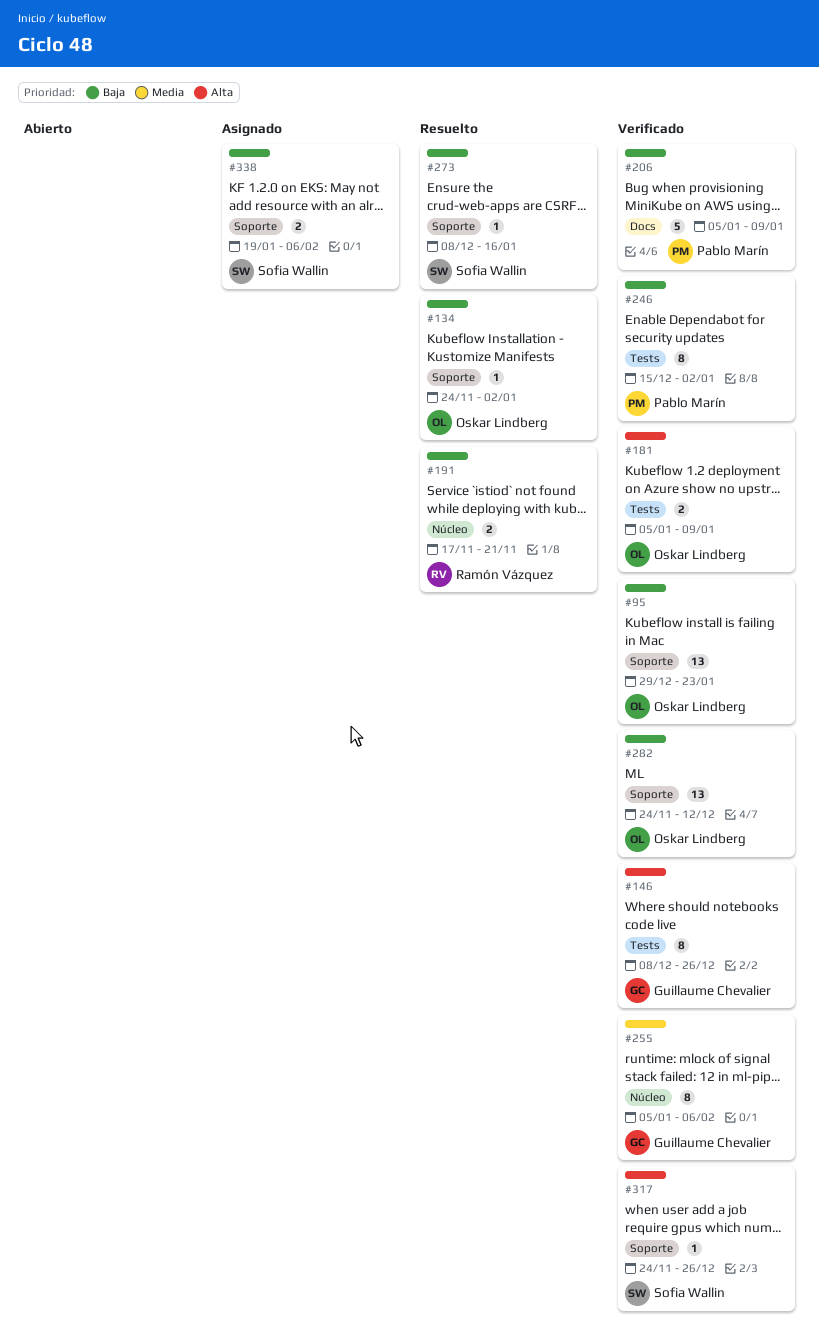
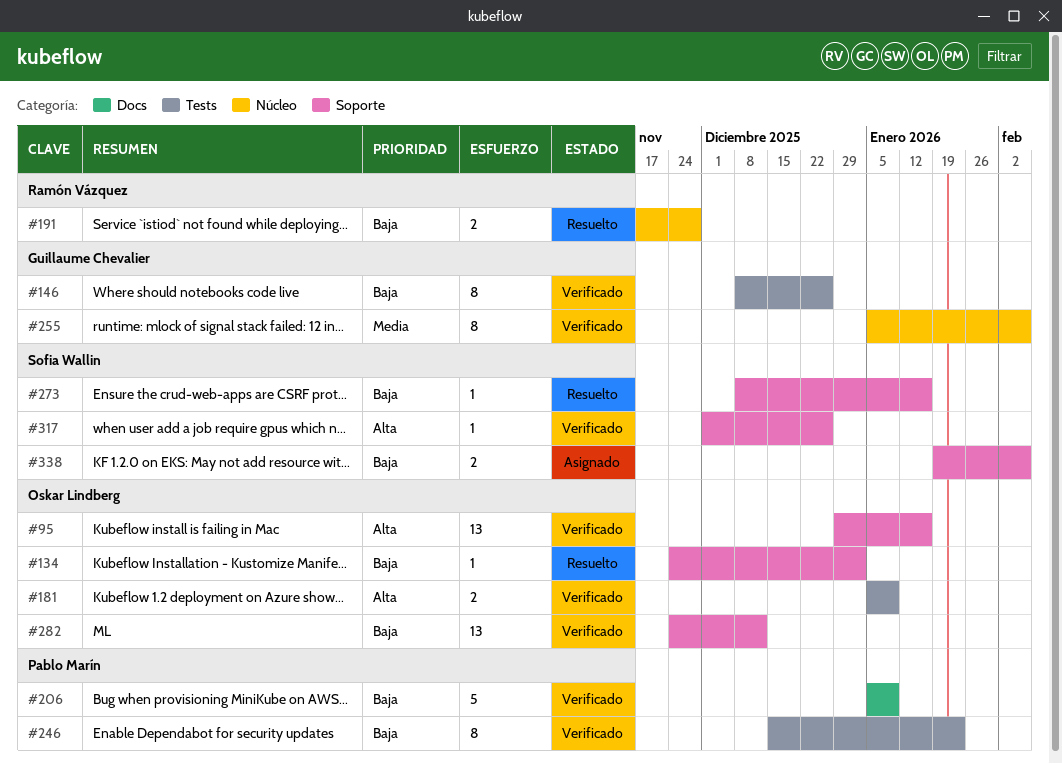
#95, priority: Baja -> Alta
#95, due: Jan 23 -> Jan 16
#146, priority: Alta -> Baja
#191, due: Nov 21 -> Nov 28
#246, due: Jan 2 -> Jan 23
#317, start: Nov 24 -> Dec 1

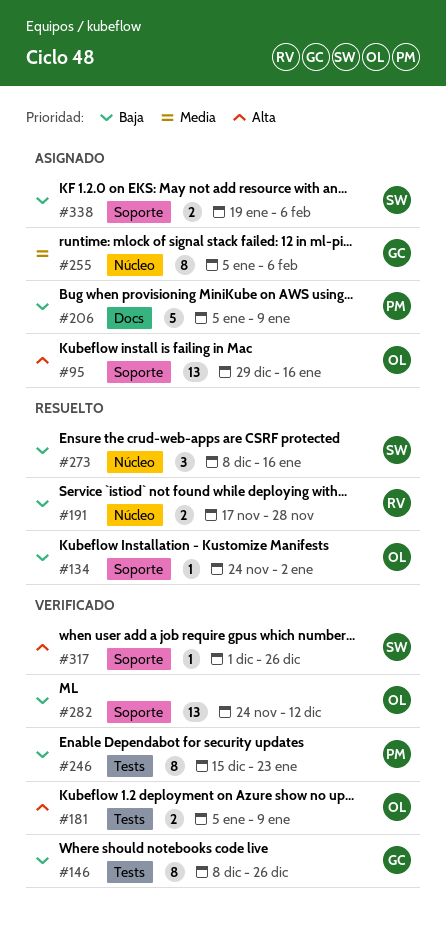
#95, status: Verificado -> Asignado
#206, status: Verificado -> Asignado
#255, status: Verificado -> Asignado
#273, label: Soporte -> Núcleo
#273, estimate: 1 -> 3

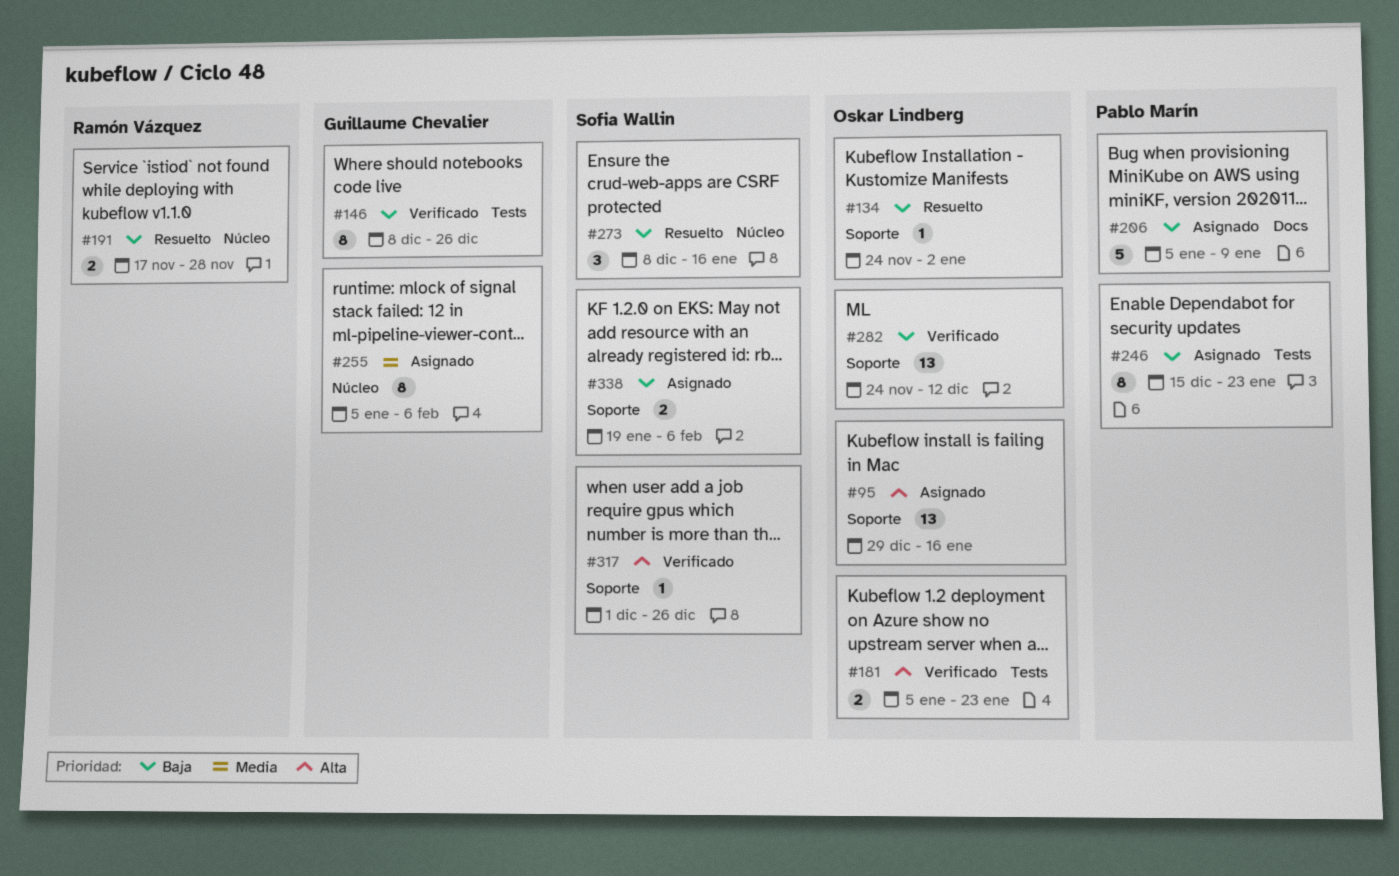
#181, due: Jan 9 -> Jan 23
#246, status: Verificado -> Asignado

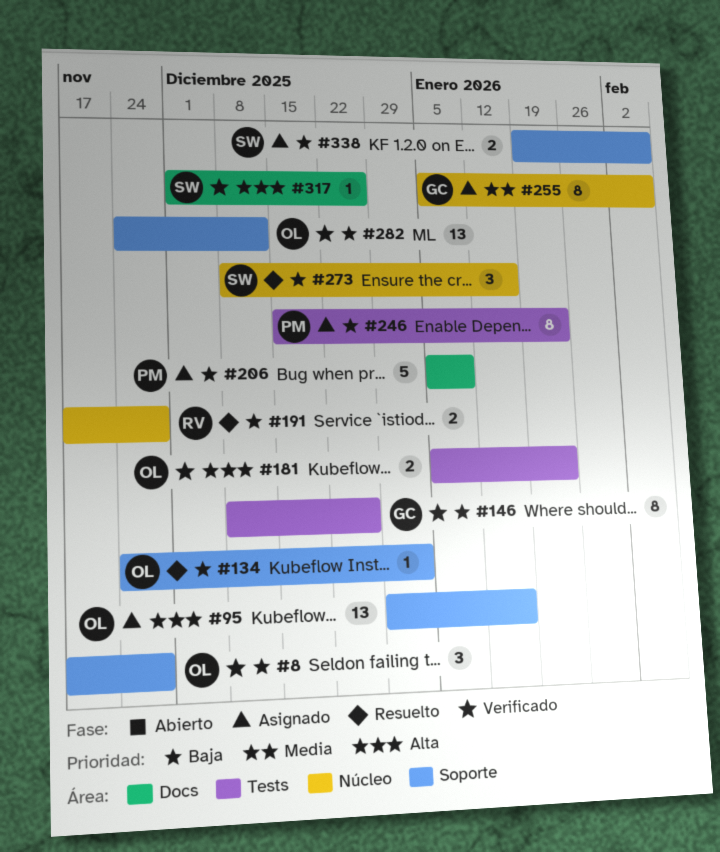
#8: none -> present
#317, label: Soporte -> Docs

